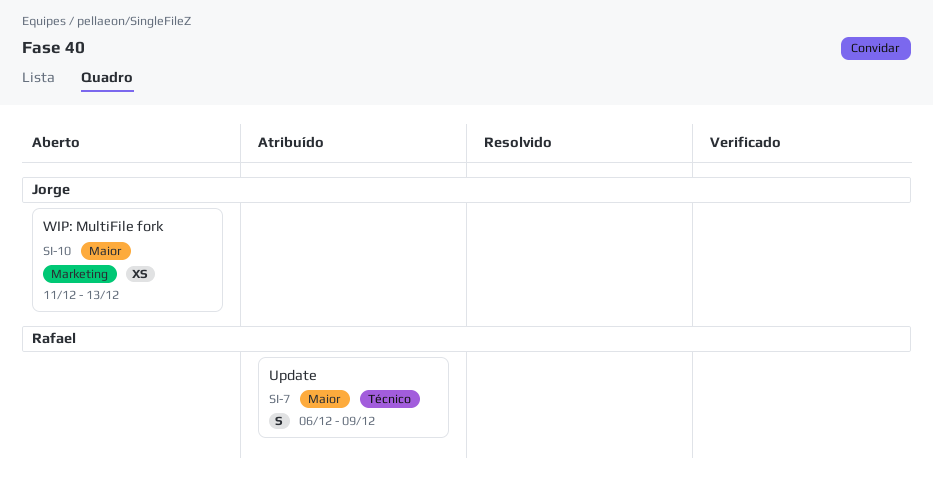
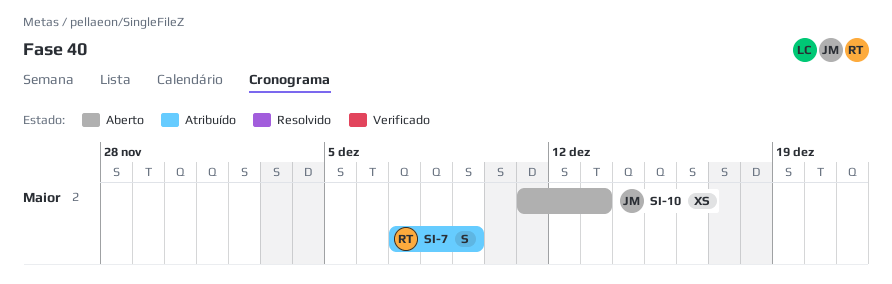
SI-7, start: Dec 6 -> Dec 7

